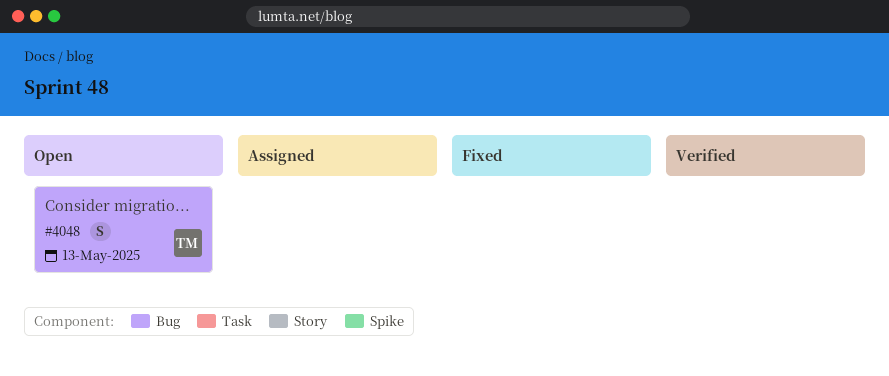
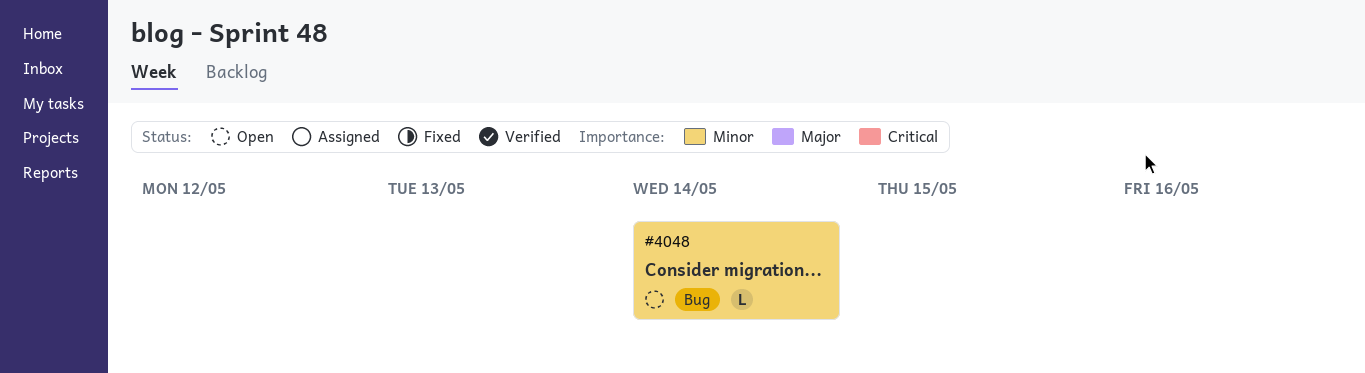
#4048, estimate: S -> L
#4048, due: May 13 -> May 14

